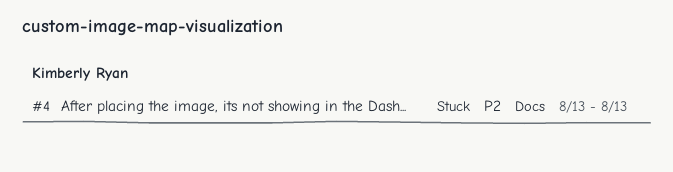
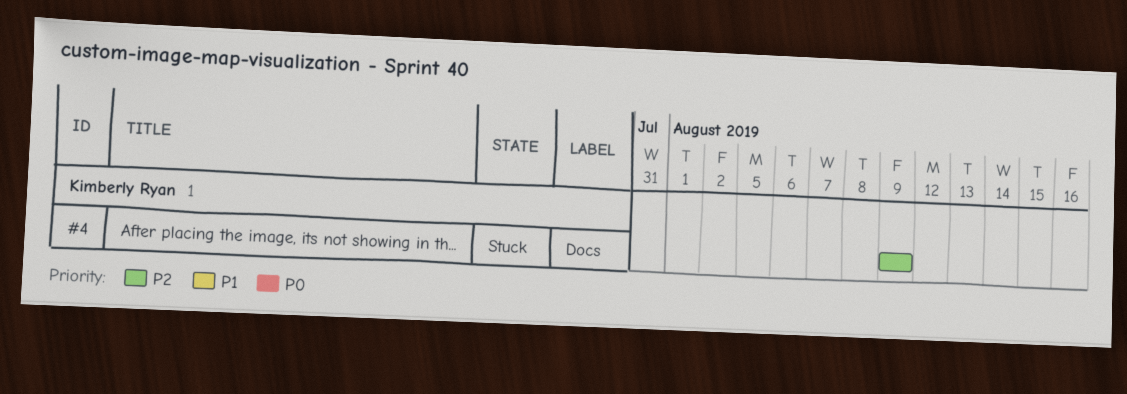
#4, start: Aug 13 -> Aug 9
#4, due: Aug 13 -> Aug 9

